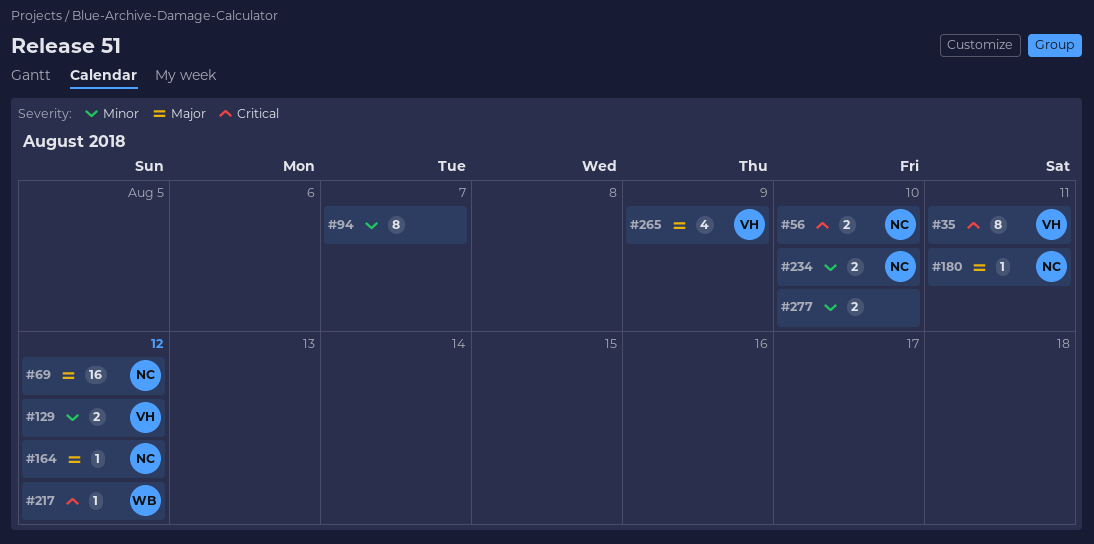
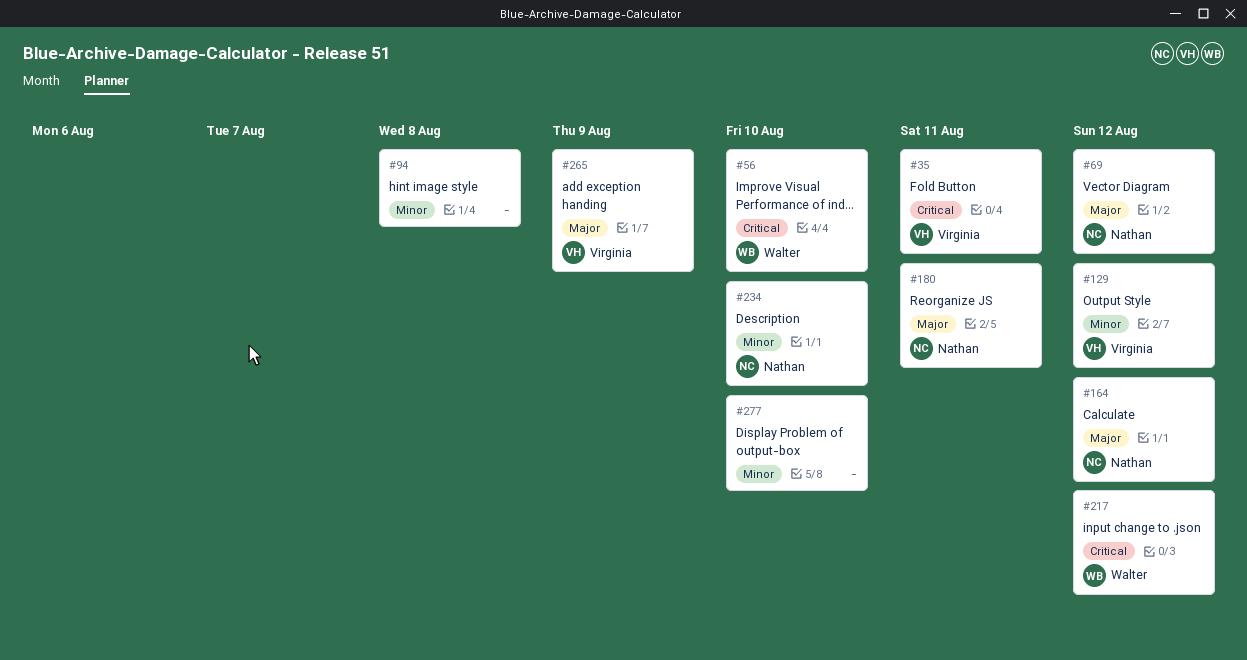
#56, owner: Nathan -> Walter
#94, due: Aug 7 -> Aug 8

